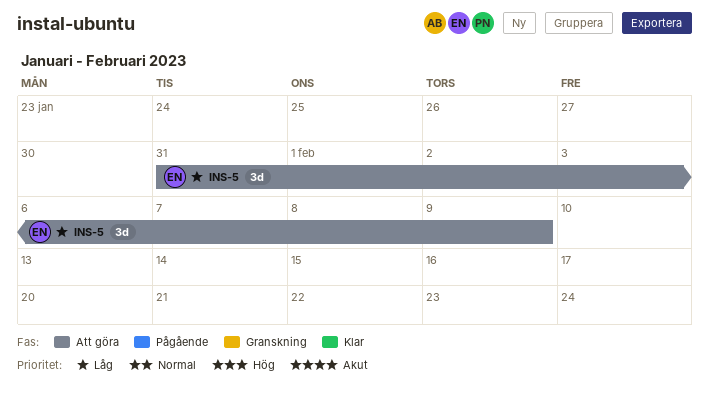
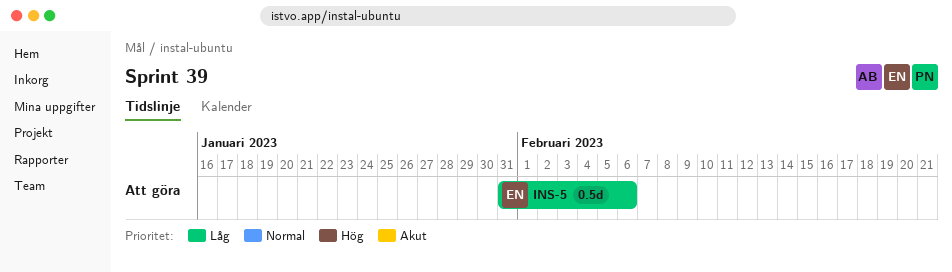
INS-5, estimate: 3d -> 0.5d
INS-5, due: Feb 9 -> Feb 6

